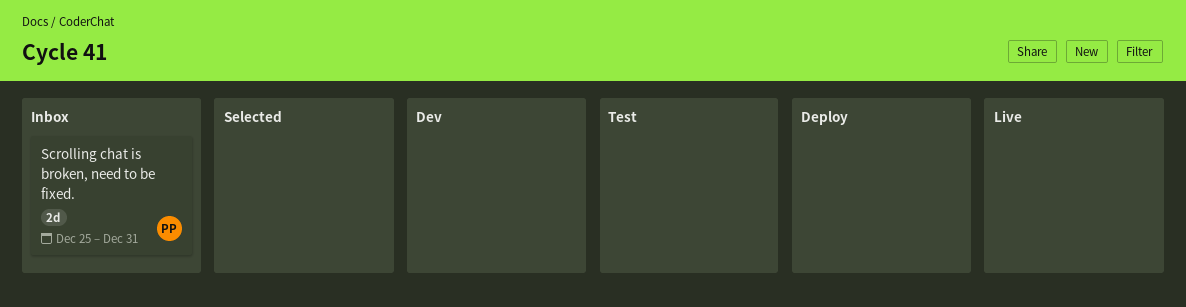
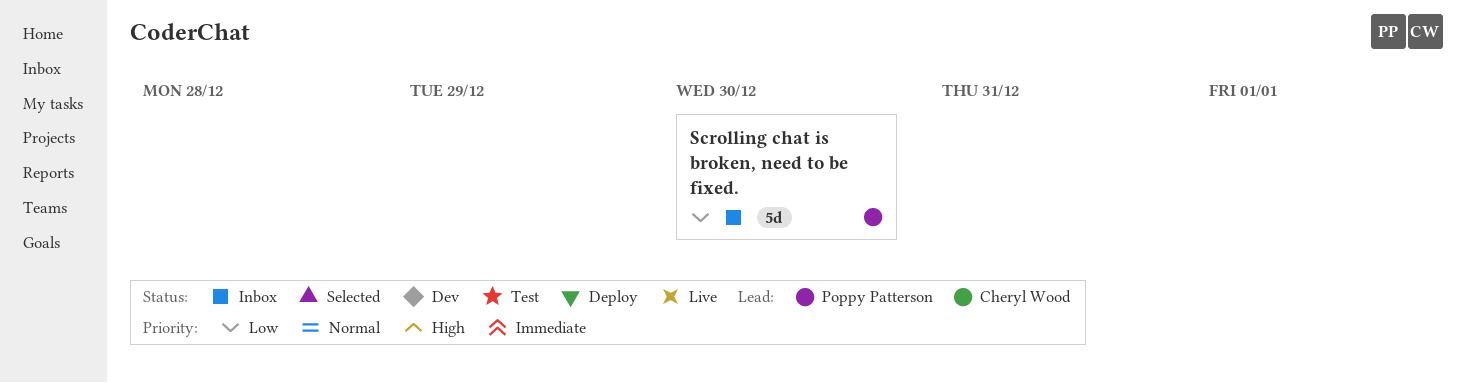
Scrolling chat is broken, need to be fixed., estimate: 2d -> 5d
Scrolling chat is broken, need to be fixed., due: Dec 31 -> Dec 30

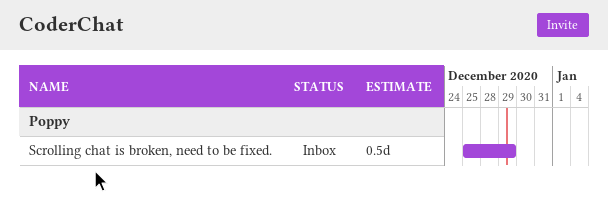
Scrolling chat is broken, need to be fixed., estimate: 5d -> 0.5d
Scrolling chat is broken, need to be fixed., due: Dec 30 -> Dec 29

